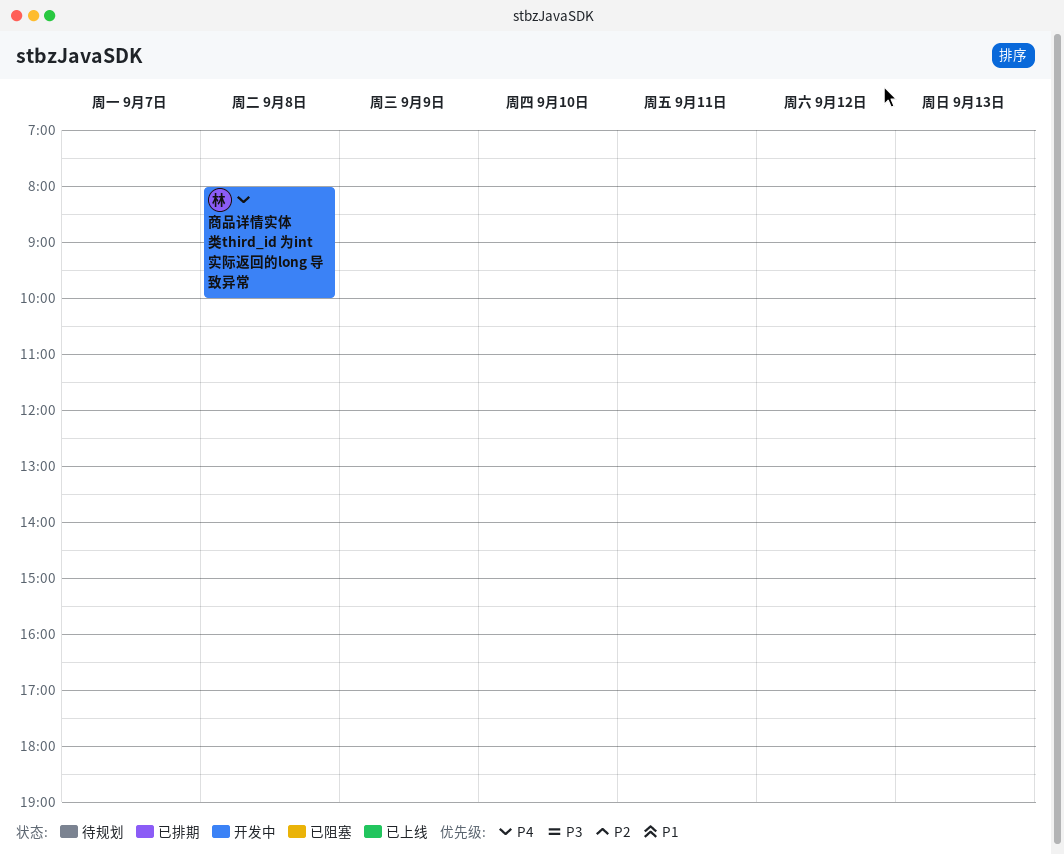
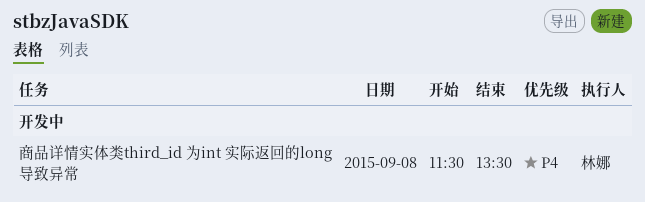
商品详情实体类third_id 为int 实际返回的long 导致异常, begins: 08:00 -> 11:30
商品详情实体类third_id 为int 实际返回的long 导致异常, ends: 10:00 -> 13:30

